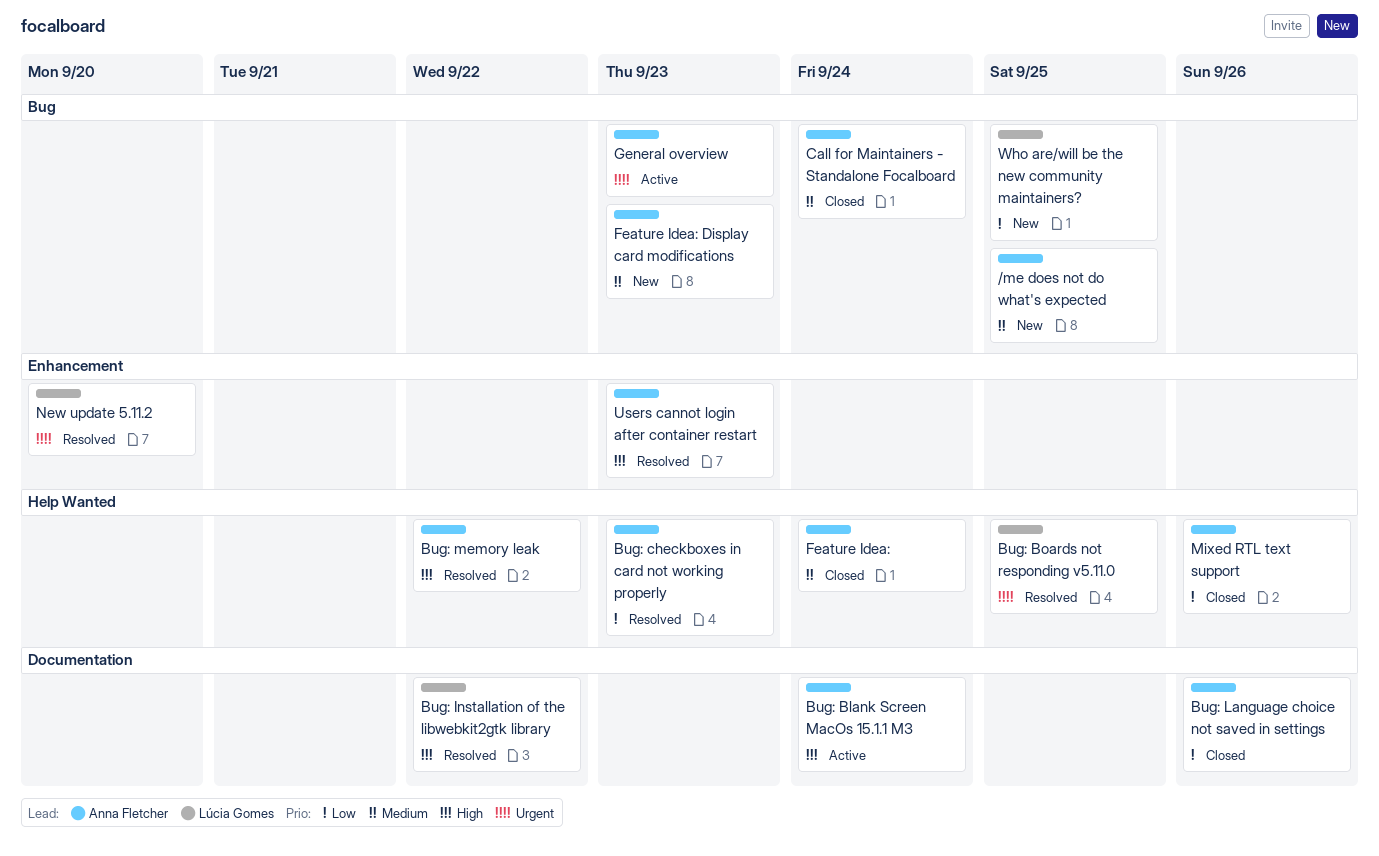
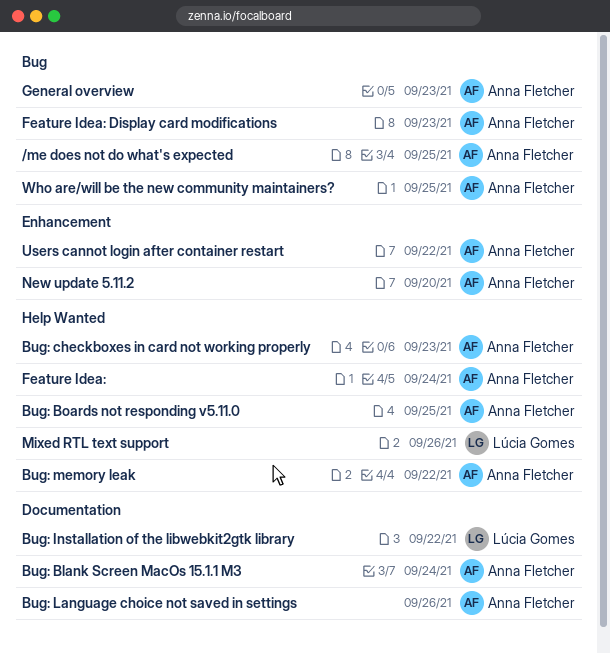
Bug: Boards not responding v5.11.0, owner: Lúcia Gomes -> Anna Fletcher
Call for Maintainers - Standalone Focalboard: present -> none
Mixed RTL text support, owner: Anna Fletcher -> Lúcia Gomes
New update 5.11.2, owner: Lúcia Gomes -> Anna Fletcher
Users cannot login after container restart, due: Sep 23 -> Sep 22
Who are/will be the new community maintainers?, owner: Lúcia Gomes -> Anna Fletcher

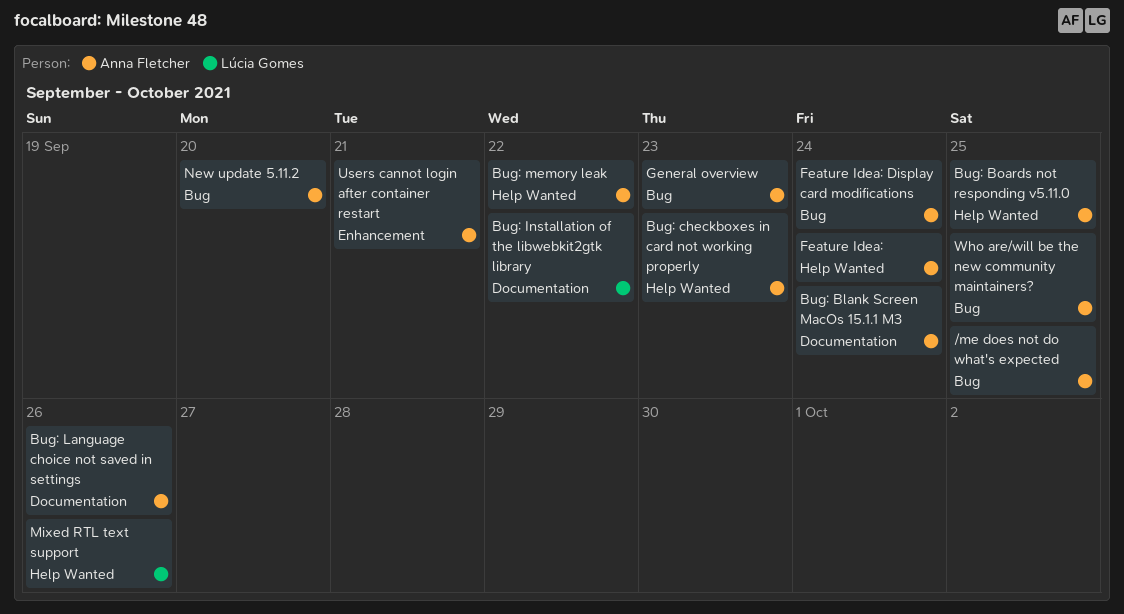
Feature Idea: Display card modifications, due: Sep 23 -> Sep 24
New update 5.11.2, label: Enhancement -> Bug
Users cannot login after container restart, due: Sep 22 -> Sep 21

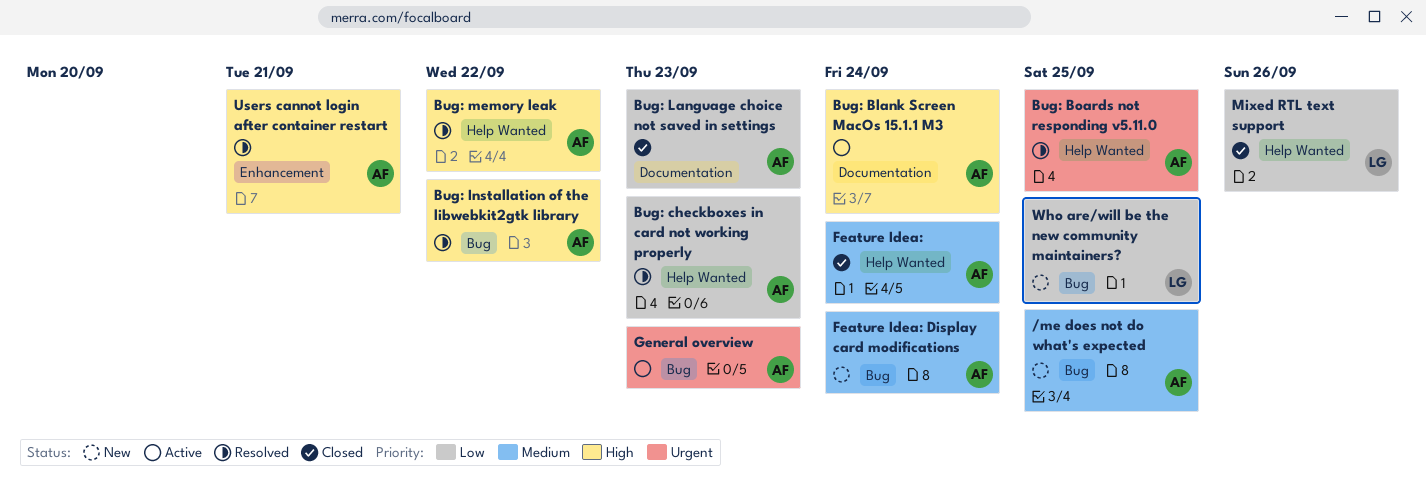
Bug: Installation of the libwebkit2gtk library, owner: Lúcia Gomes -> Anna Fletcher
Bug: Installation of the libwebkit2gtk library, label: Documentation -> Bug
Bug: Language choice not saved in settings, due: Sep 26 -> Sep 23
New update 5.11.2: present -> none
Who are/will be the new community maintainers?, owner: Anna Fletcher -> Lúcia Gomes

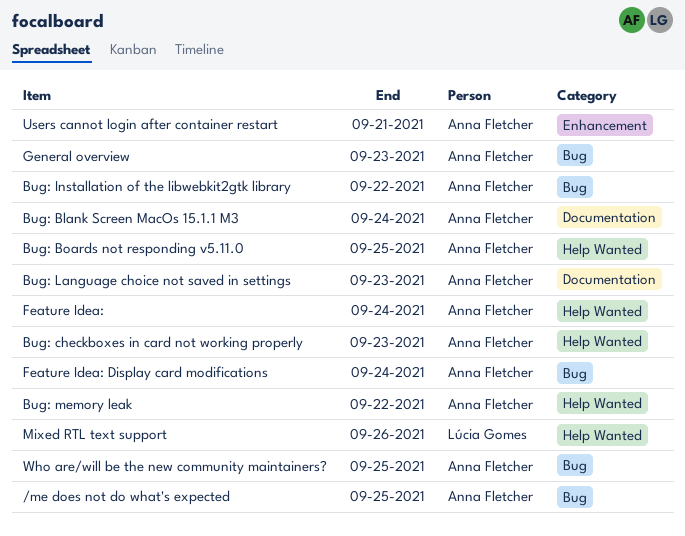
Who are/will be the new community maintainers?, owner: Lúcia Gomes -> Anna Fletcher

